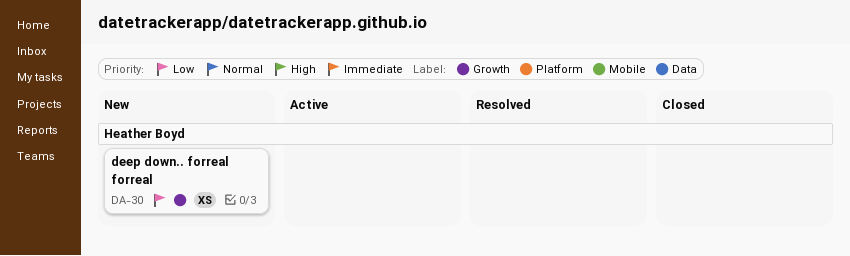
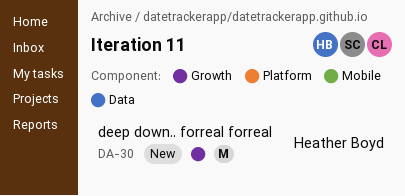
DA-30, estimate: XS -> M

